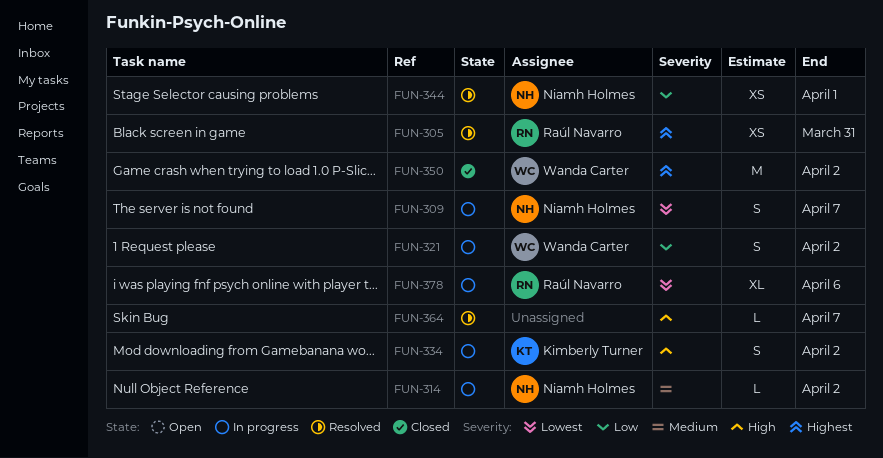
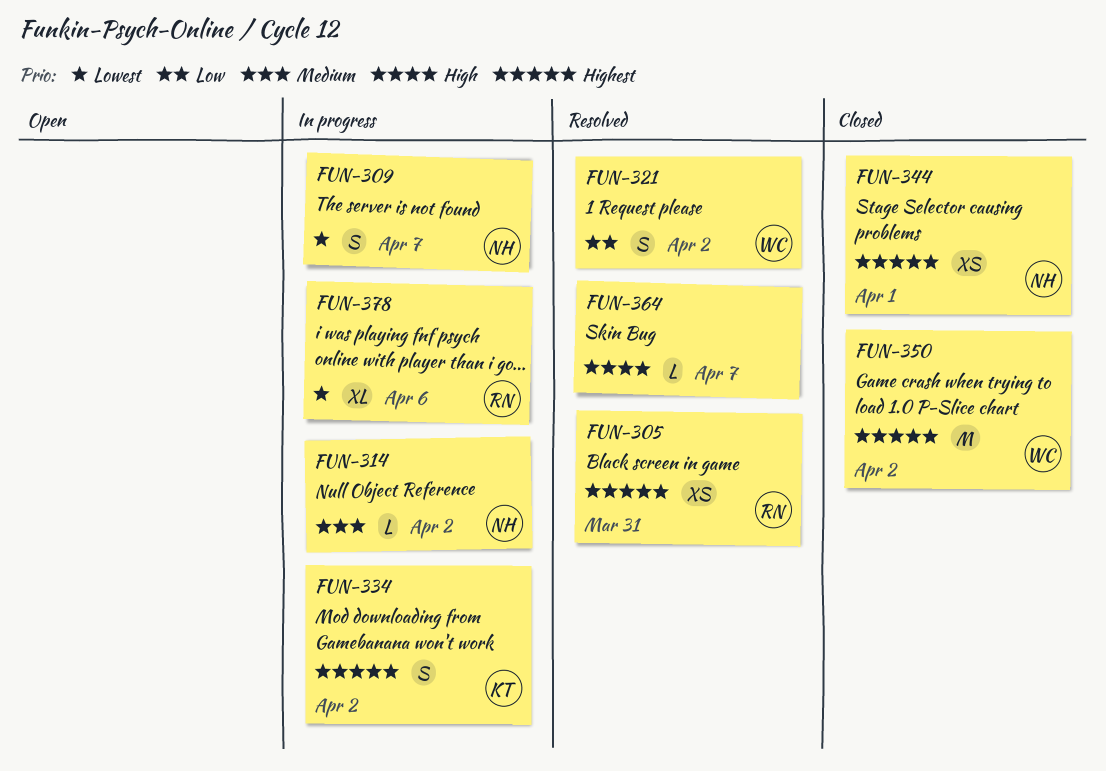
FUN-321, status: In progress -> Resolved
FUN-334, priority: High -> Highest
FUN-344, status: Resolved -> Closed
FUN-344, priority: Low -> Highest

